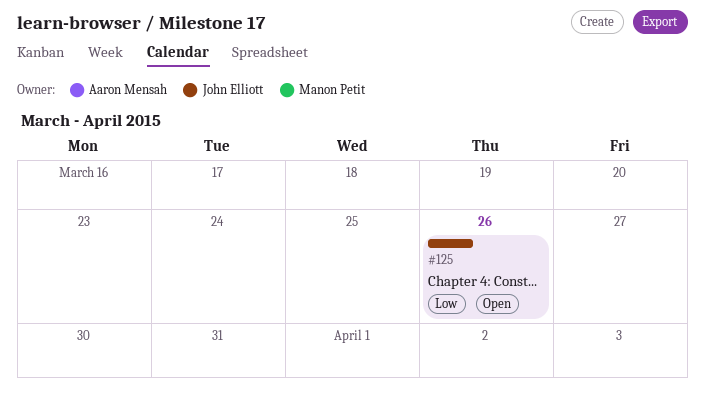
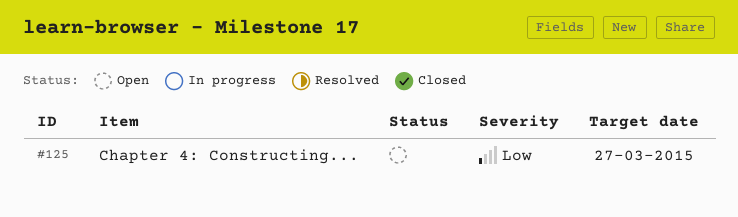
#125, due: Mar 26 -> Mar 27

